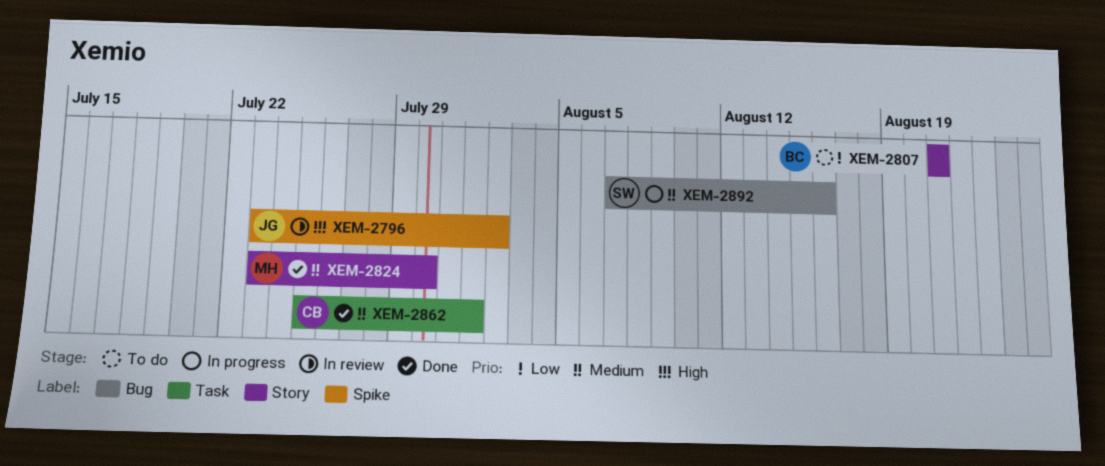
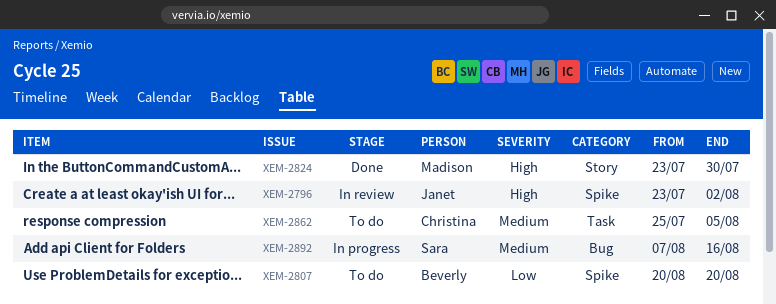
XEM-2807, label: Story -> Spike
XEM-2807, start: Aug 21 -> Aug 20
XEM-2807, due: Aug 21 -> Aug 20
XEM-2824, priority: Medium -> High
XEM-2862, status: Done -> To do
XEM-2862, due: Aug 1 -> Aug 5

